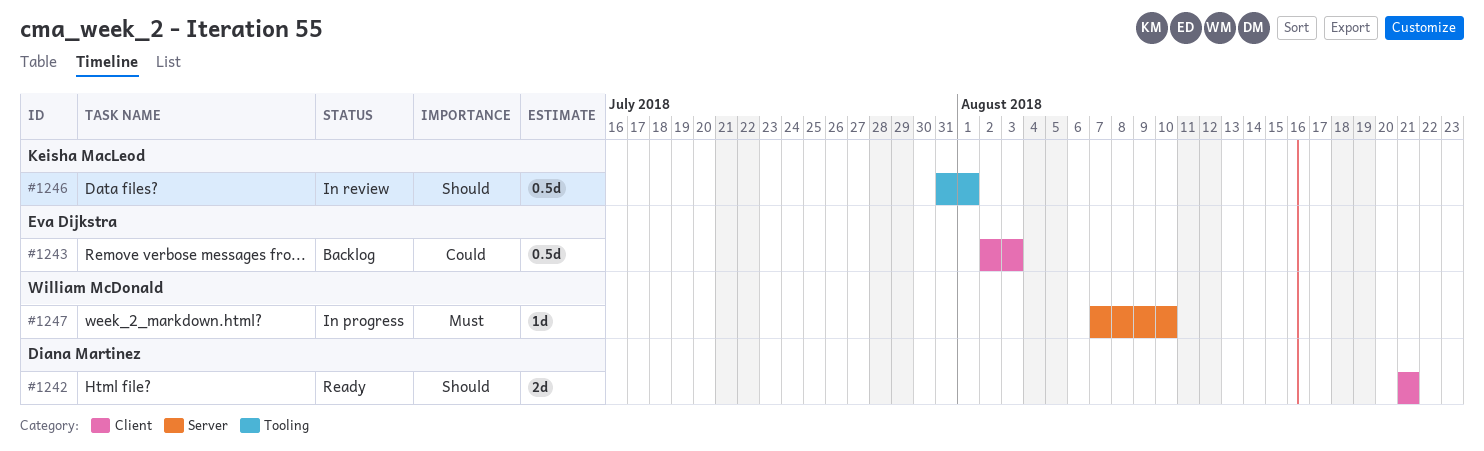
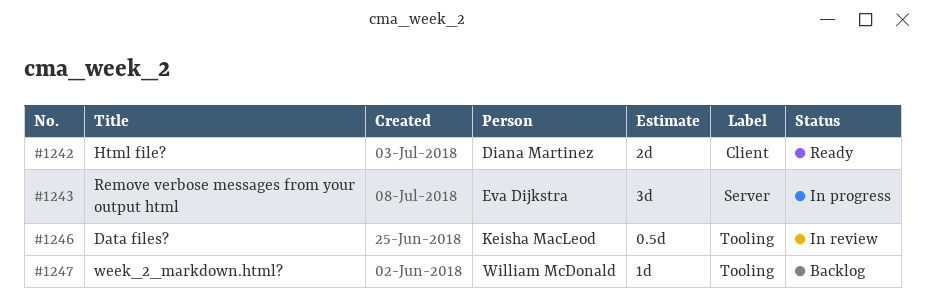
#1243, status: Backlog -> In progress
#1243, label: Client -> Server
#1243, estimate: 0.5d -> 3d
#1247, status: In progress -> Backlog
#1247, label: Server -> Tooling

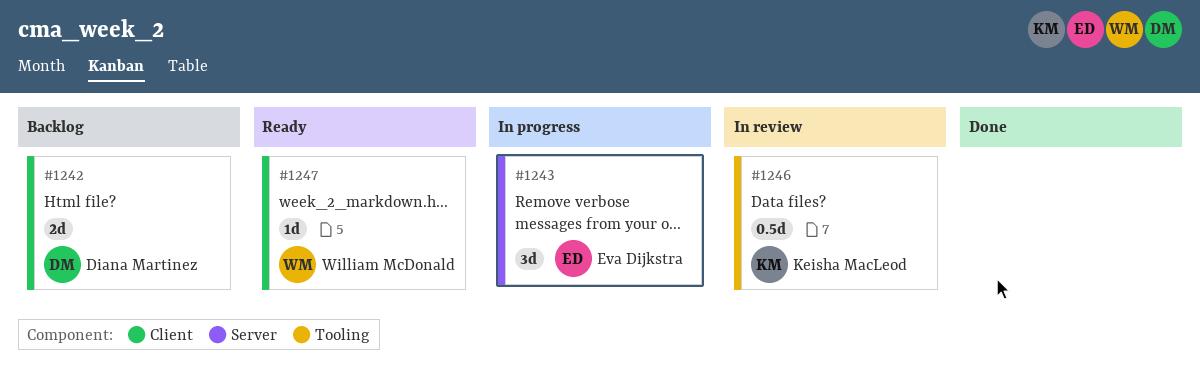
#1242, status: Ready -> Backlog
#1247, status: Backlog -> Ready
#1247, label: Tooling -> Client

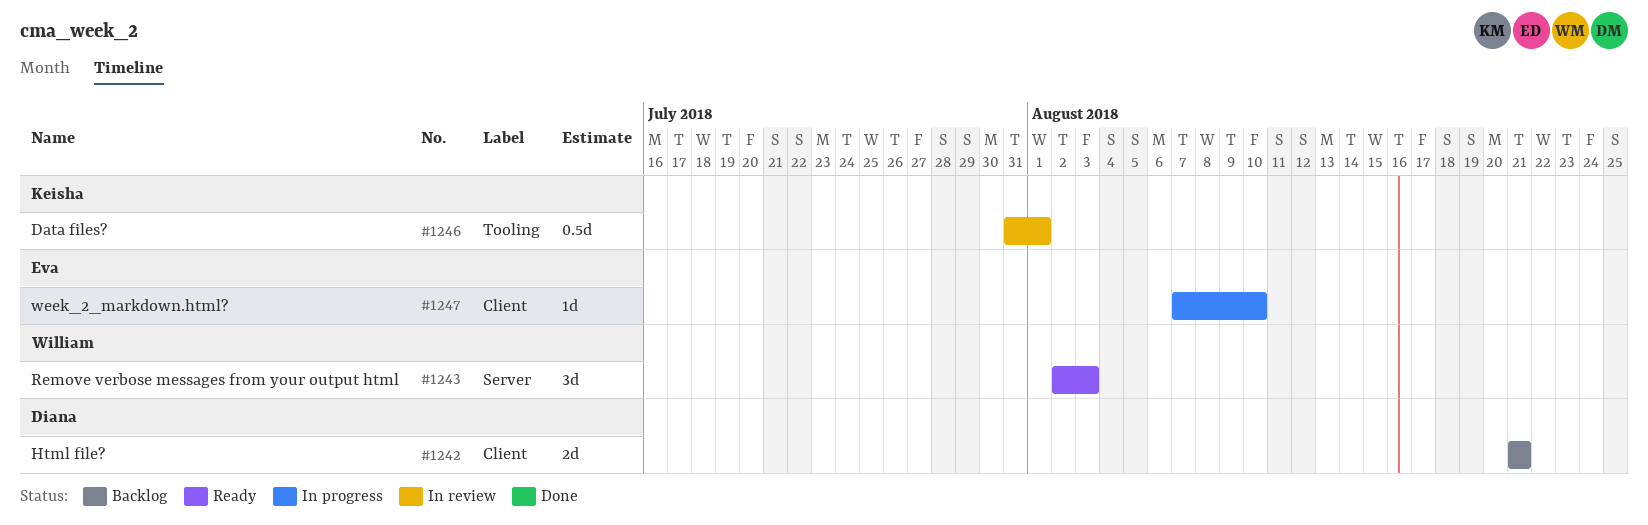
#1243, status: In progress -> Ready
#1243, owner: Eva Dijkstra -> William McDonald
#1247, status: Ready -> In progress
#1247, owner: William McDonald -> Eva Dijkstra

